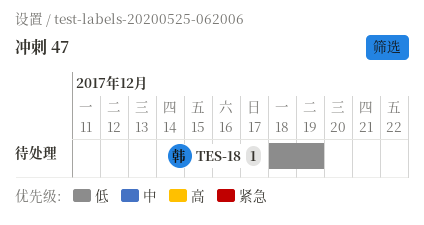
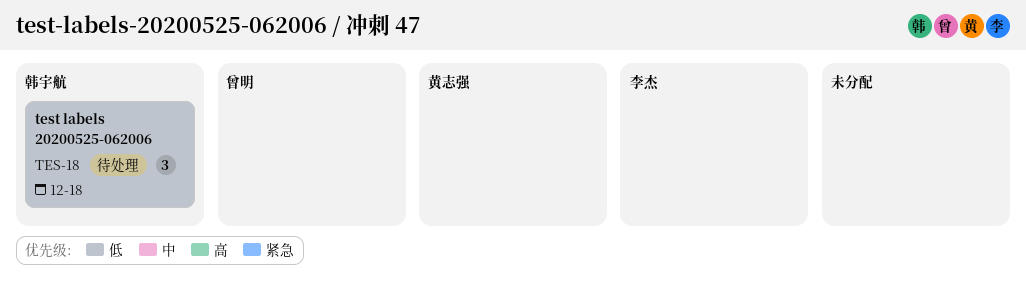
TES-18, estimate: 1 -> 3
TES-18, due: Dec 19 -> Dec 18

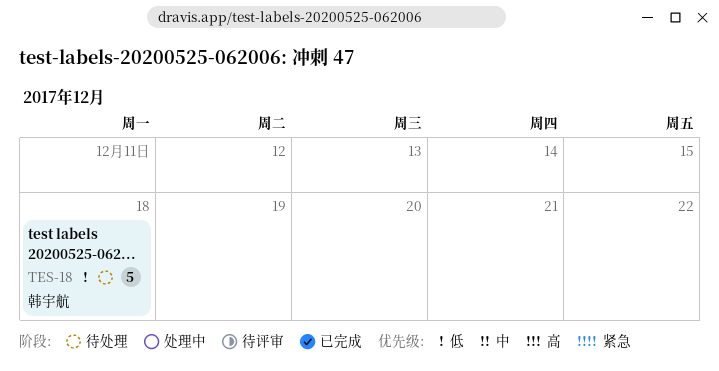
TES-18, estimate: 3 -> 5

